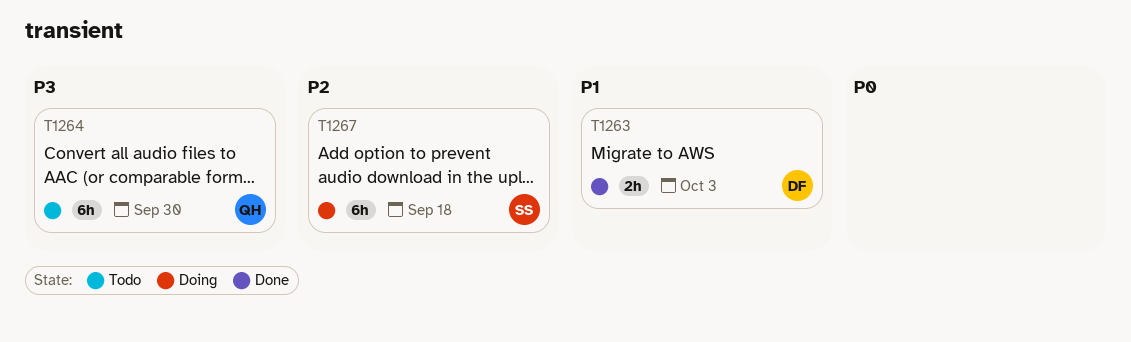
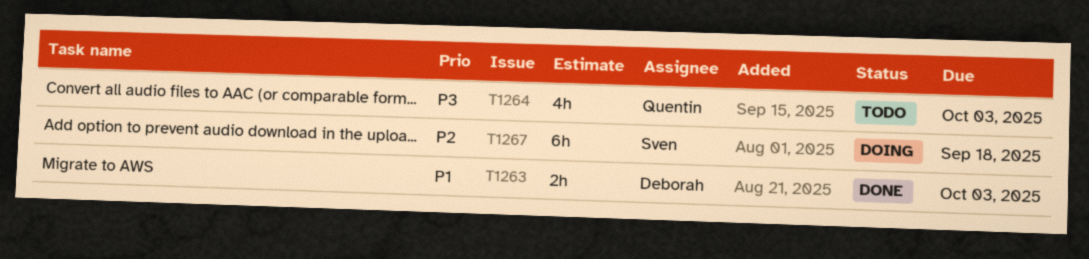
T1264, estimate: 6h -> 4h
T1264, due: Sep 30 -> Oct 3

